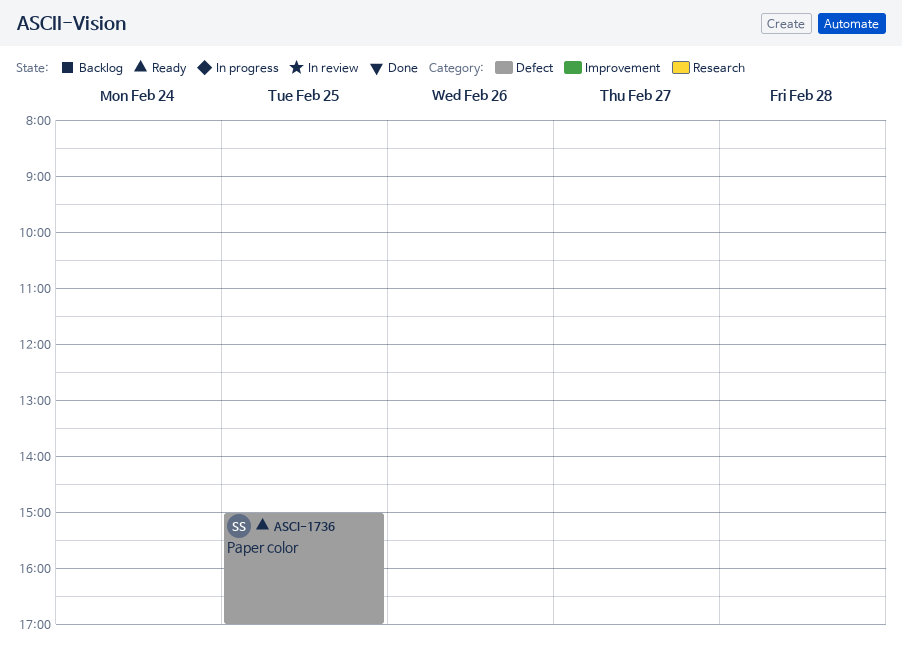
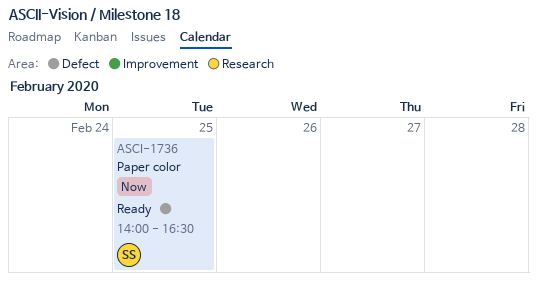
ASCI-1736, begins: 15:00 -> 14:00
ASCI-1736, ends: 17:00 -> 16:30

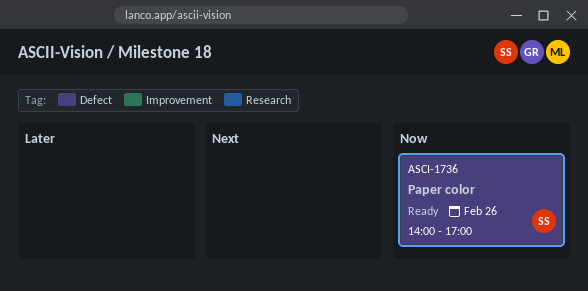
ASCI-1736, day: Feb 25 -> Feb 26
ASCI-1736, ends: 16:30 -> 17:00

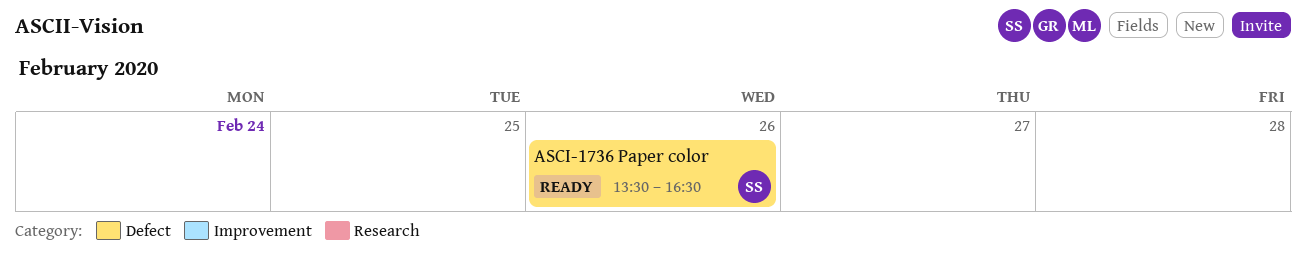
ASCI-1736, begins: 14:00 -> 13:30
ASCI-1736, ends: 17:00 -> 16:30

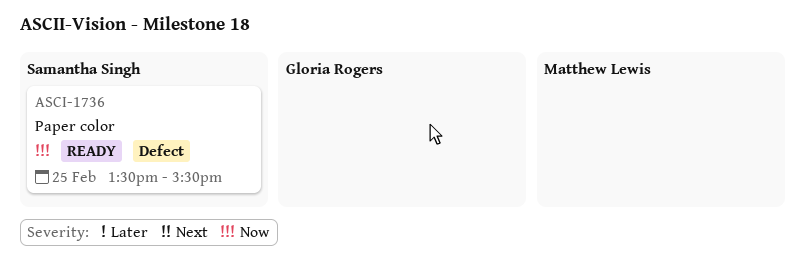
ASCI-1736, day: Feb 26 -> Feb 25
ASCI-1736, ends: 16:30 -> 15:30

